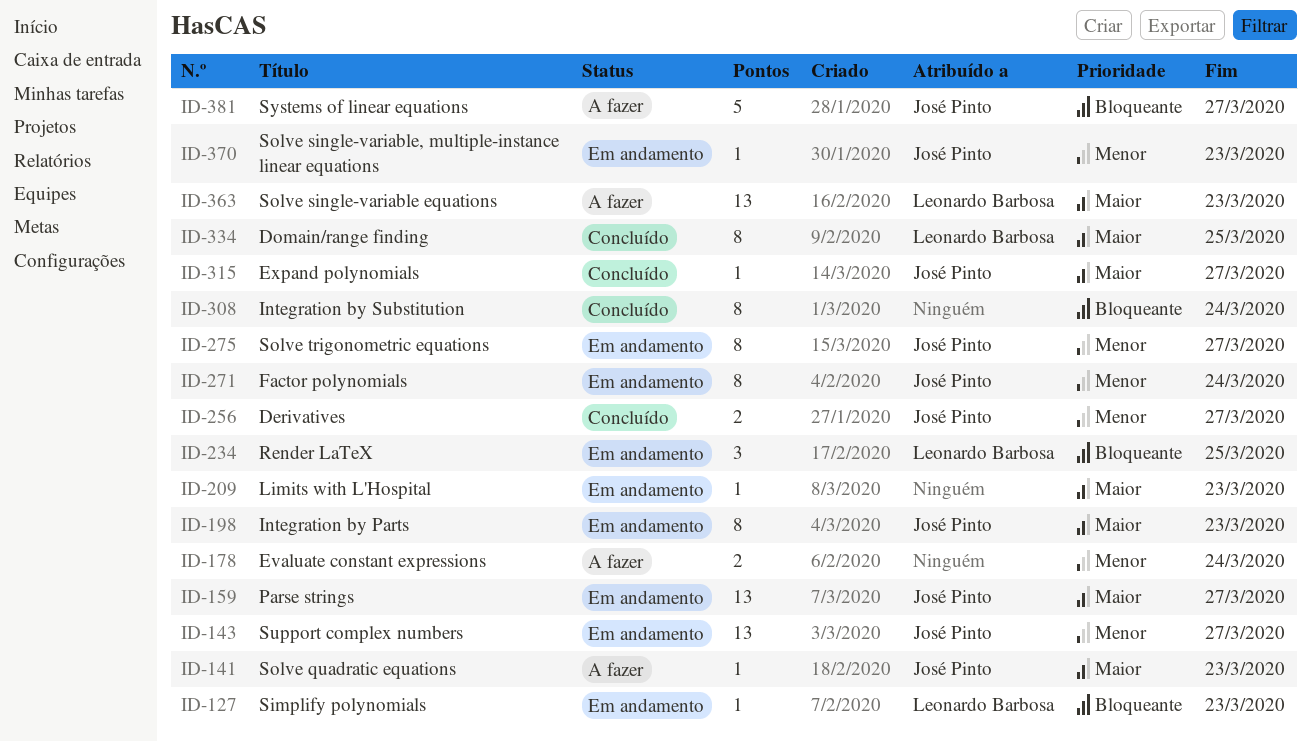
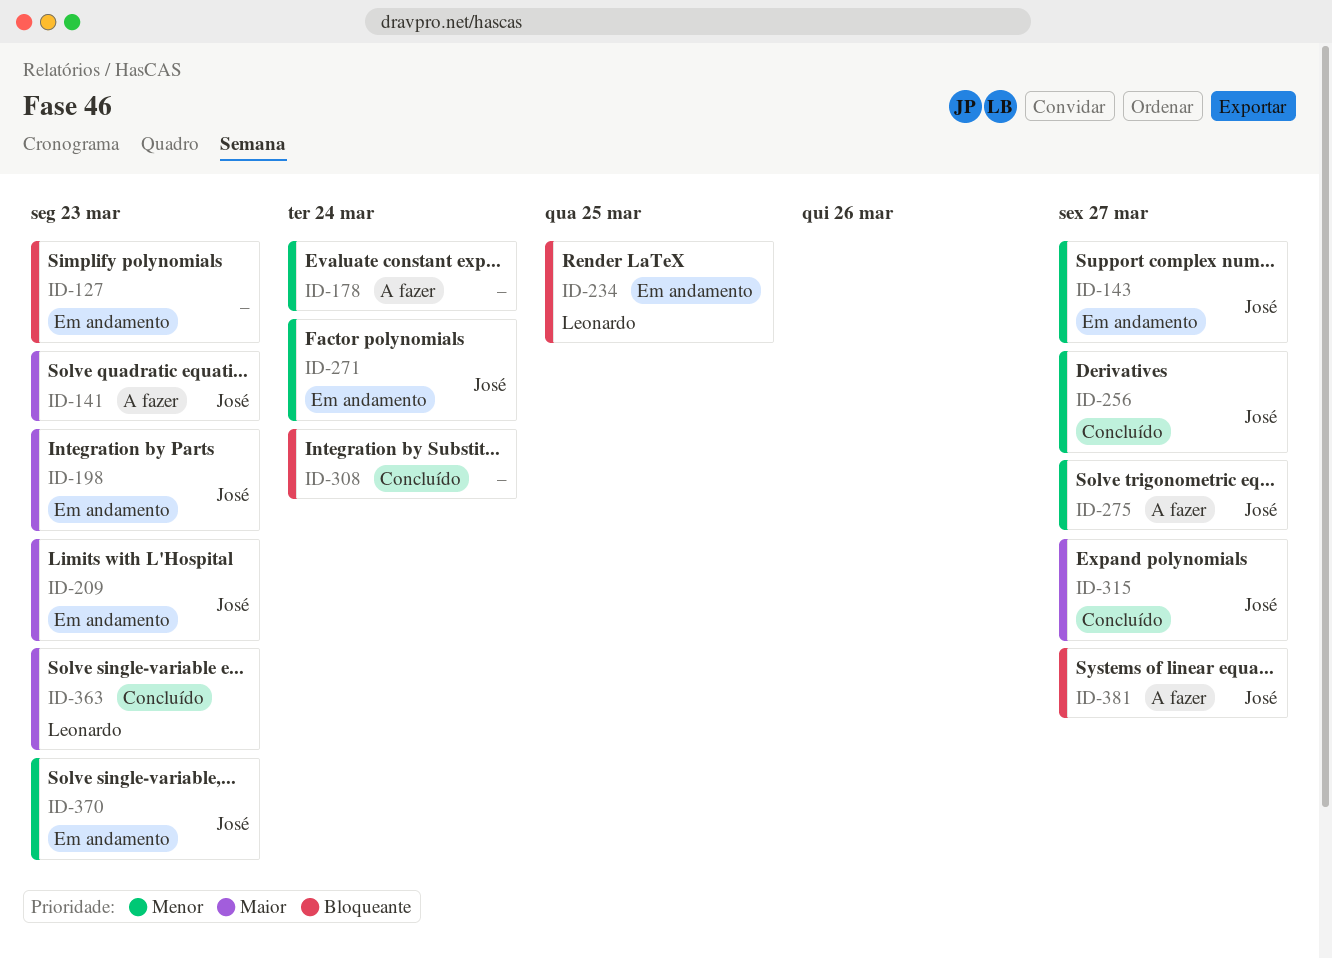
ID-127, owner: Leonardo Barbosa -> none
ID-159: present -> none
ID-209, owner: none -> José Pinto
ID-275, status: Em andamento -> A fazer
ID-334: present -> none
ID-363, status: A fazer -> Concluído

